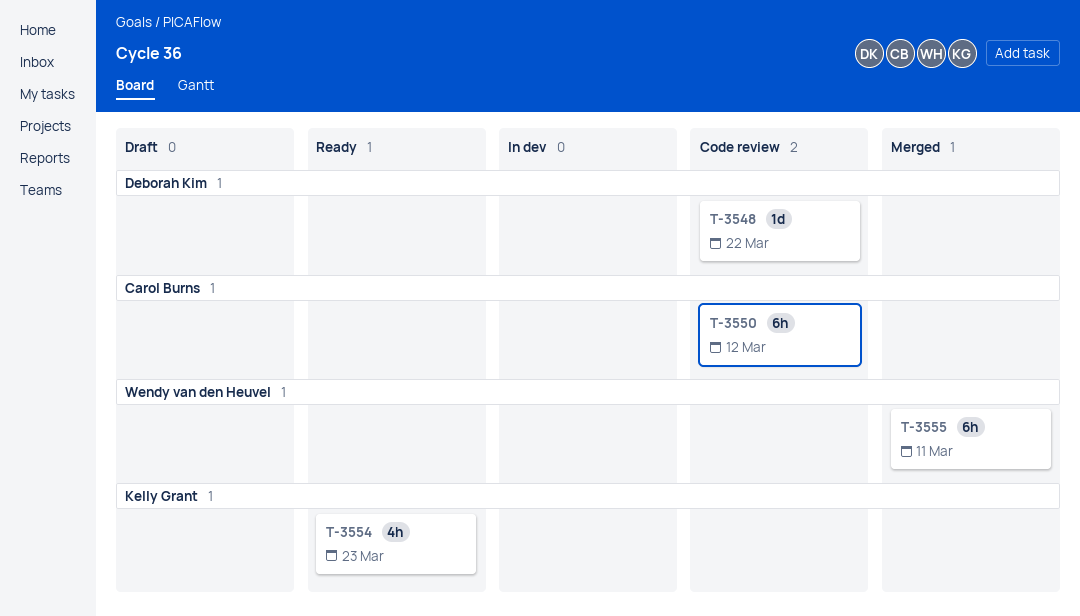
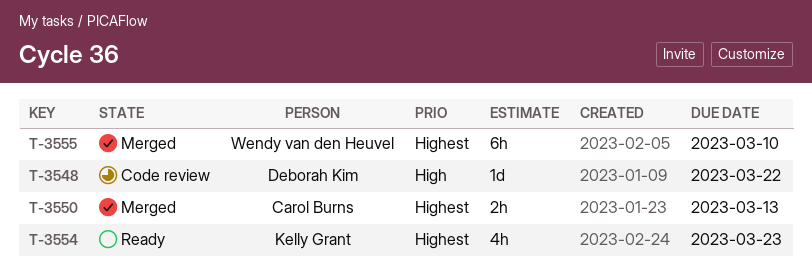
T-3550, status: Code review -> Merged
T-3550, estimate: 6h -> 2h
T-3550, due: Mar 12 -> Mar 13
T-3555, due: Mar 11 -> Mar 10

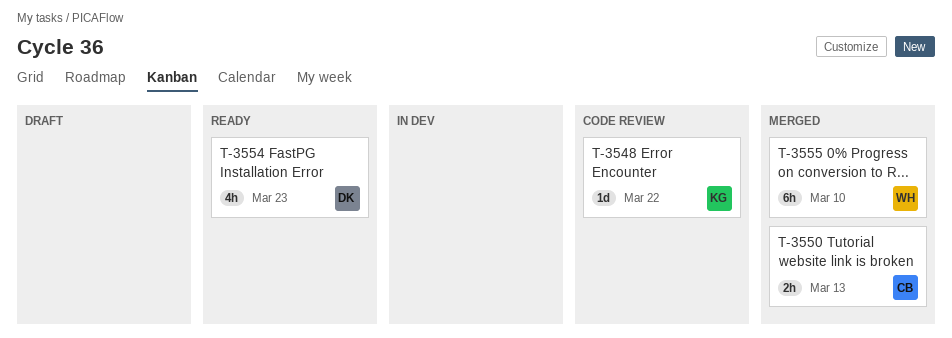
T-3548, owner: Deborah Kim -> Kelly Grant
T-3554, owner: Kelly Grant -> Deborah Kim

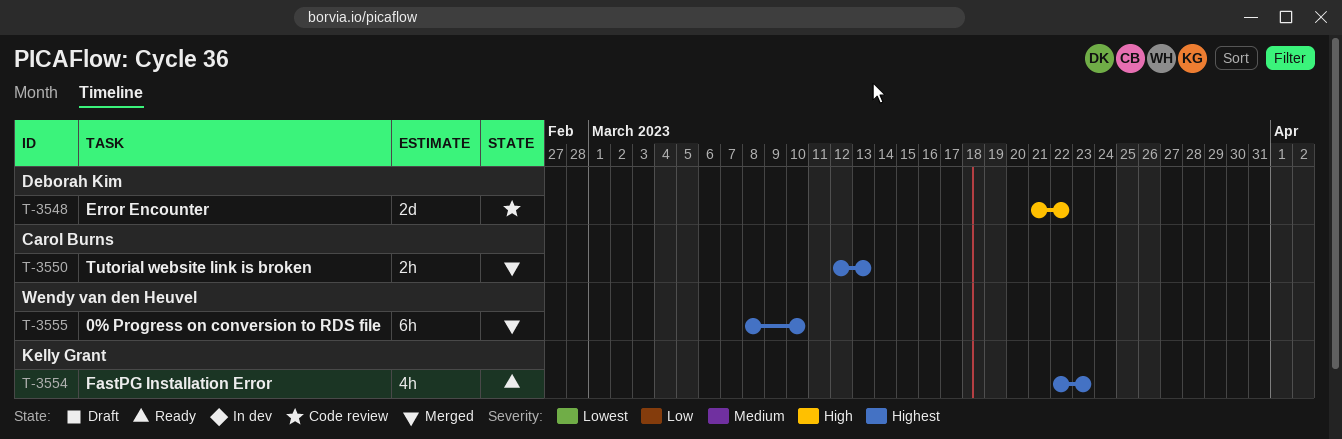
T-3548, owner: Kelly Grant -> Deborah Kim
T-3548, estimate: 1d -> 2d
T-3554, owner: Deborah Kim -> Kelly Grant

